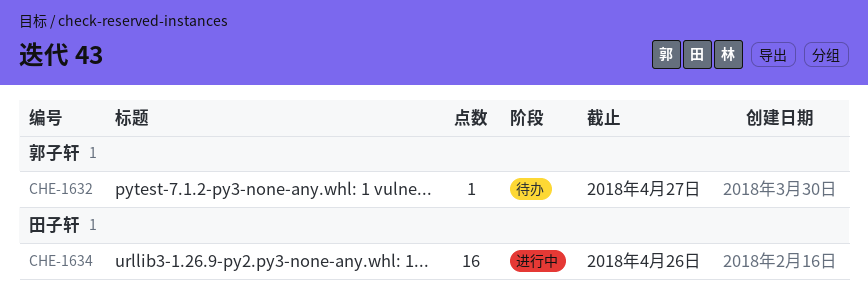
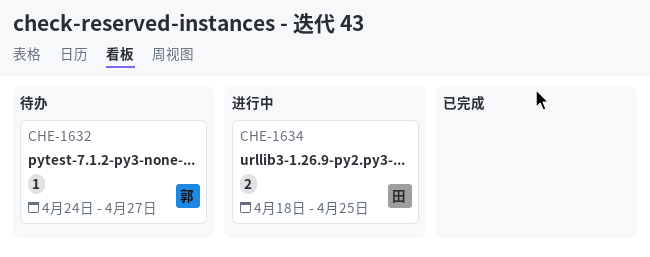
CHE-1634, estimate: 16 -> 2
CHE-1634, due: Apr 26 -> Apr 25

